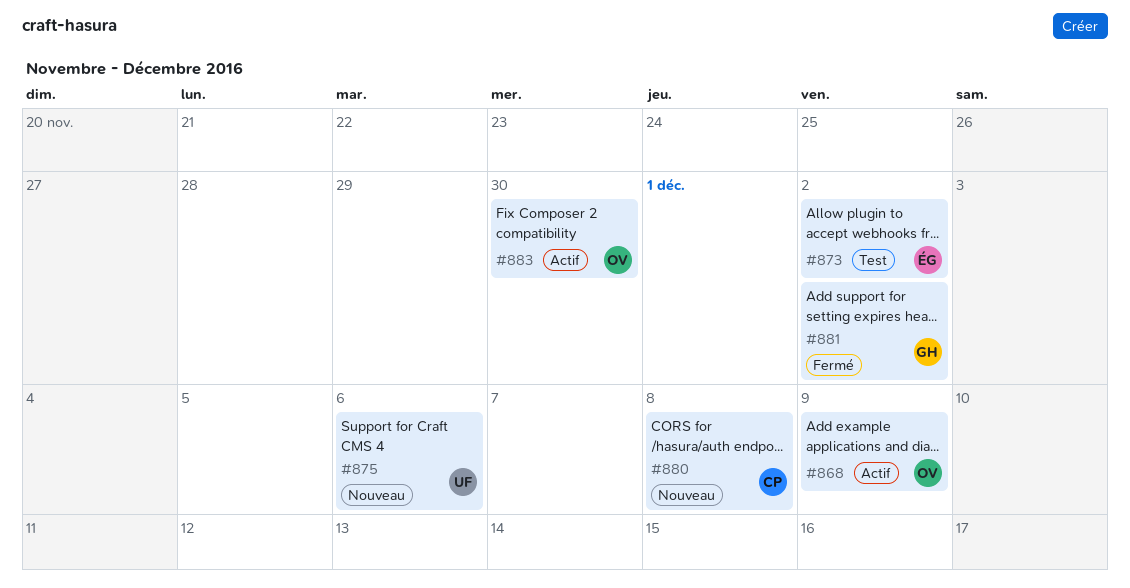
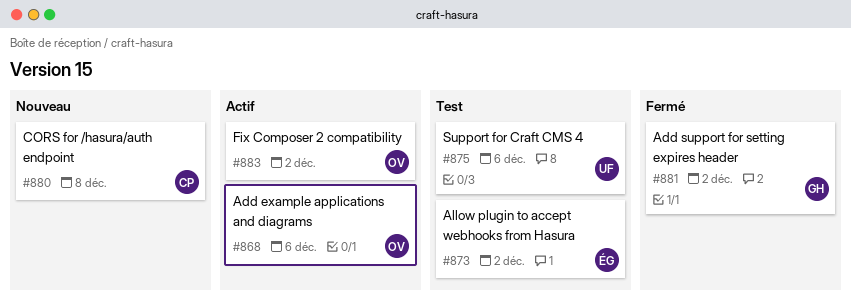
#868, due: Dec 9 -> Dec 6
#875, status: Nouveau -> Test
#883, due: Nov 30 -> Dec 2

